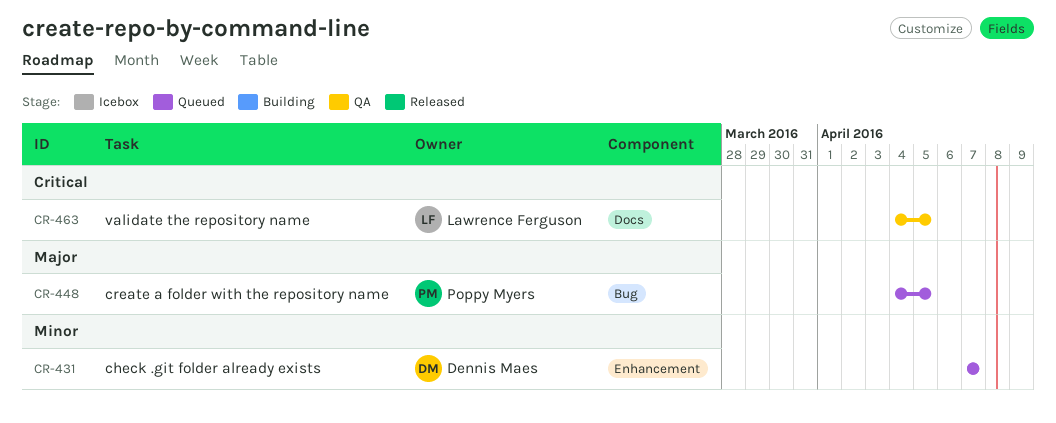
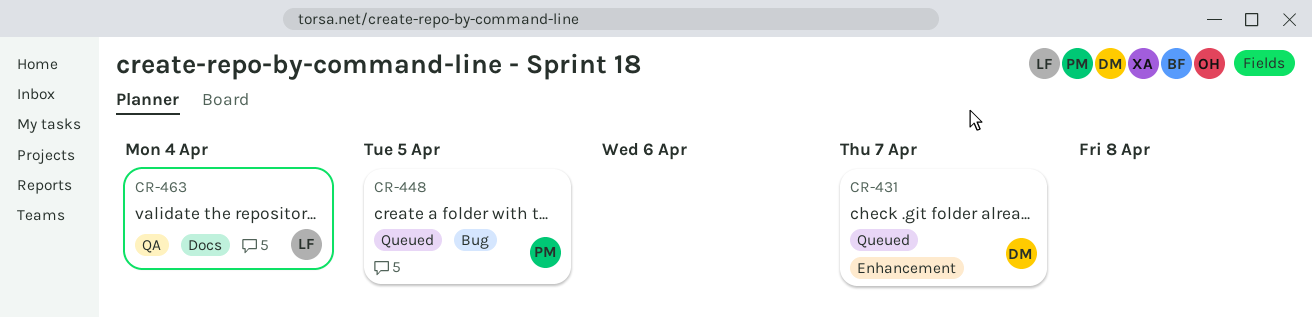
CR-463, due: Apr 5 -> Apr 4

